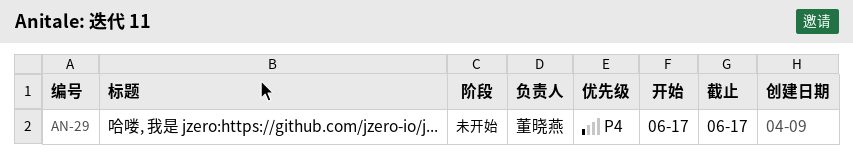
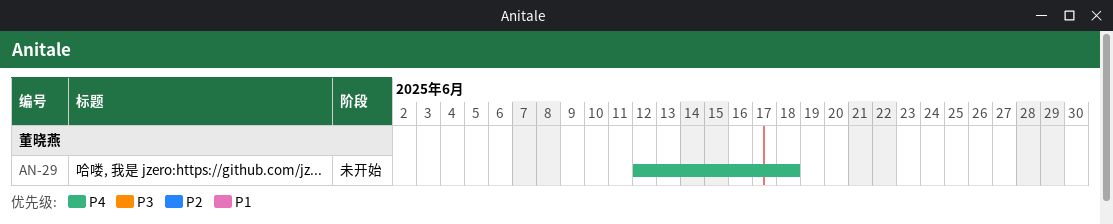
AN-29, start: Jun 17 -> Jun 12
AN-29, due: Jun 17 -> Jun 18

